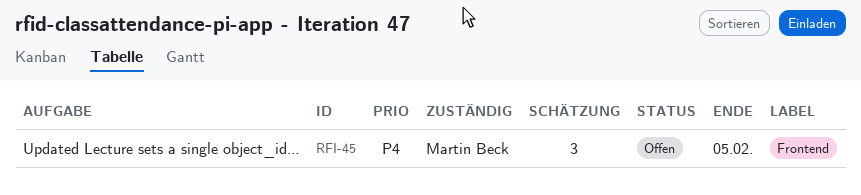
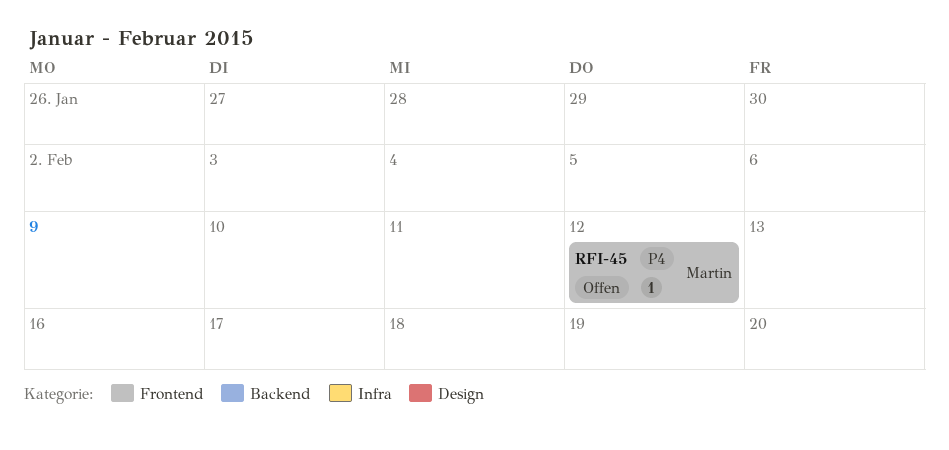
RFI-45, estimate: 3 -> 1
RFI-45, due: Feb 5 -> Feb 12

